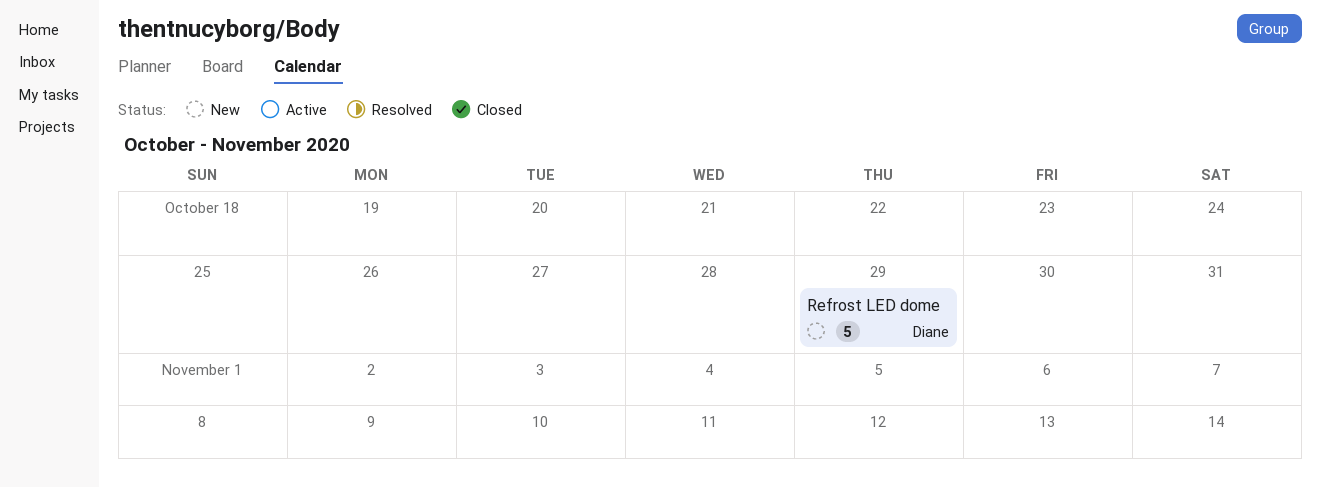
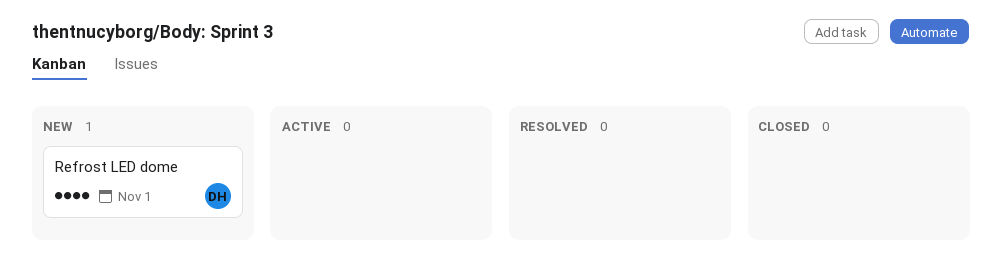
Refrost LED dome, estimate: 5 -> 4
Refrost LED dome, due: Oct 29 -> Nov 1

